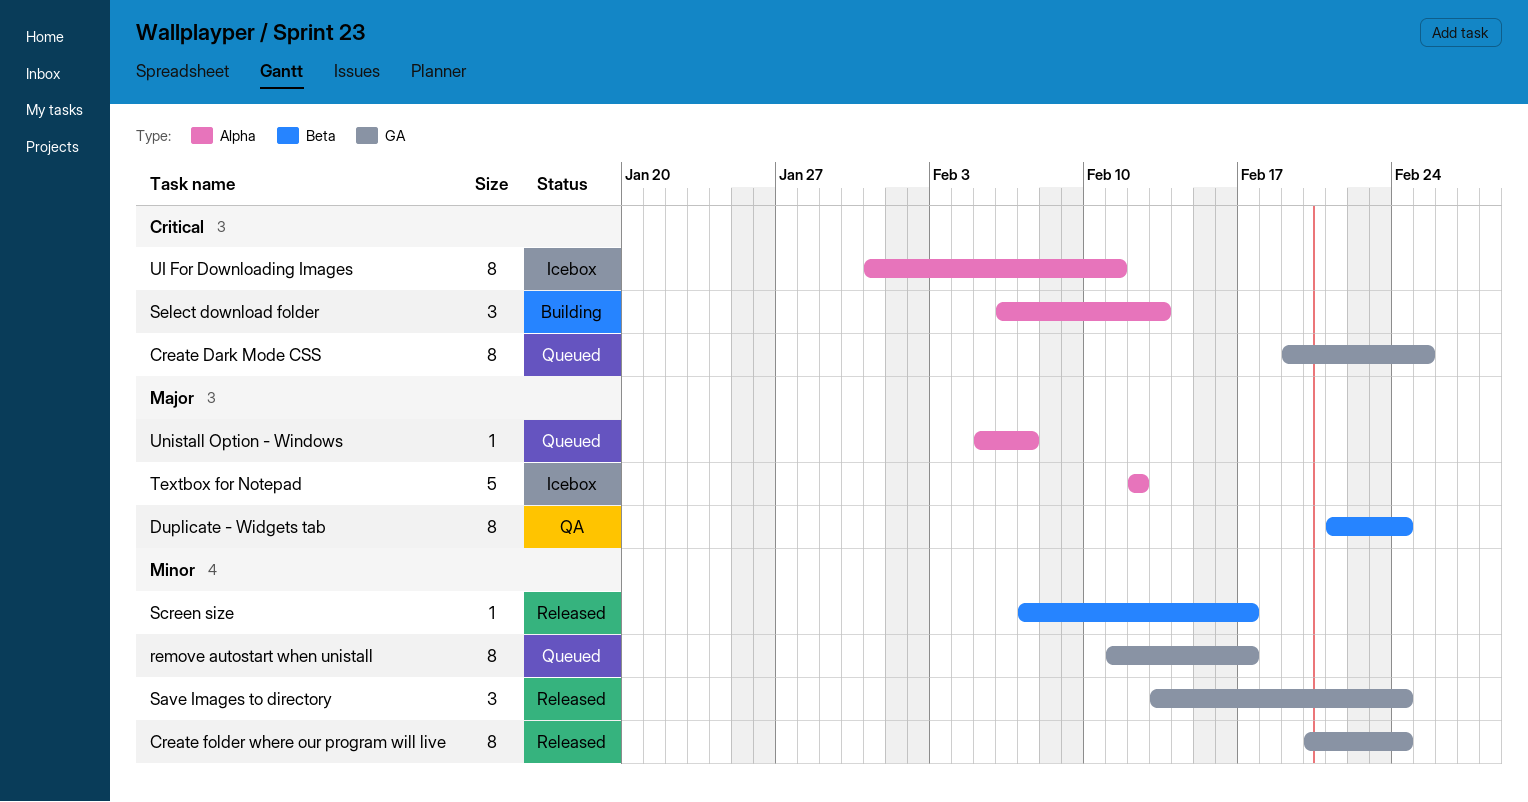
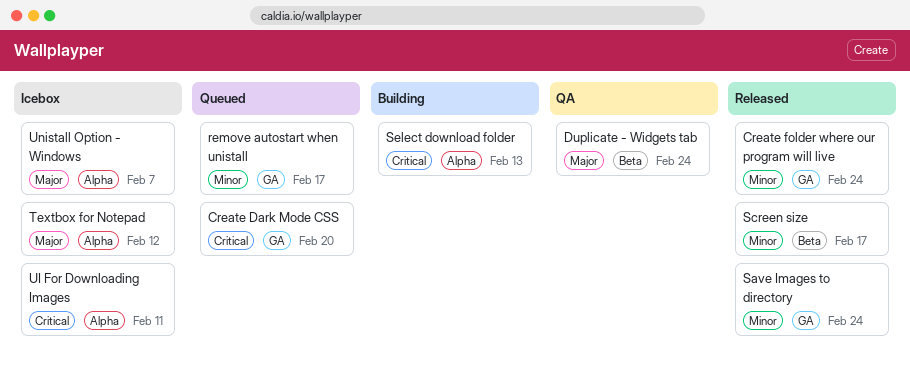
Create Dark Mode CSS, due: Feb 25 -> Feb 20
Unistall Option - Windows, status: Queued -> Icebox

